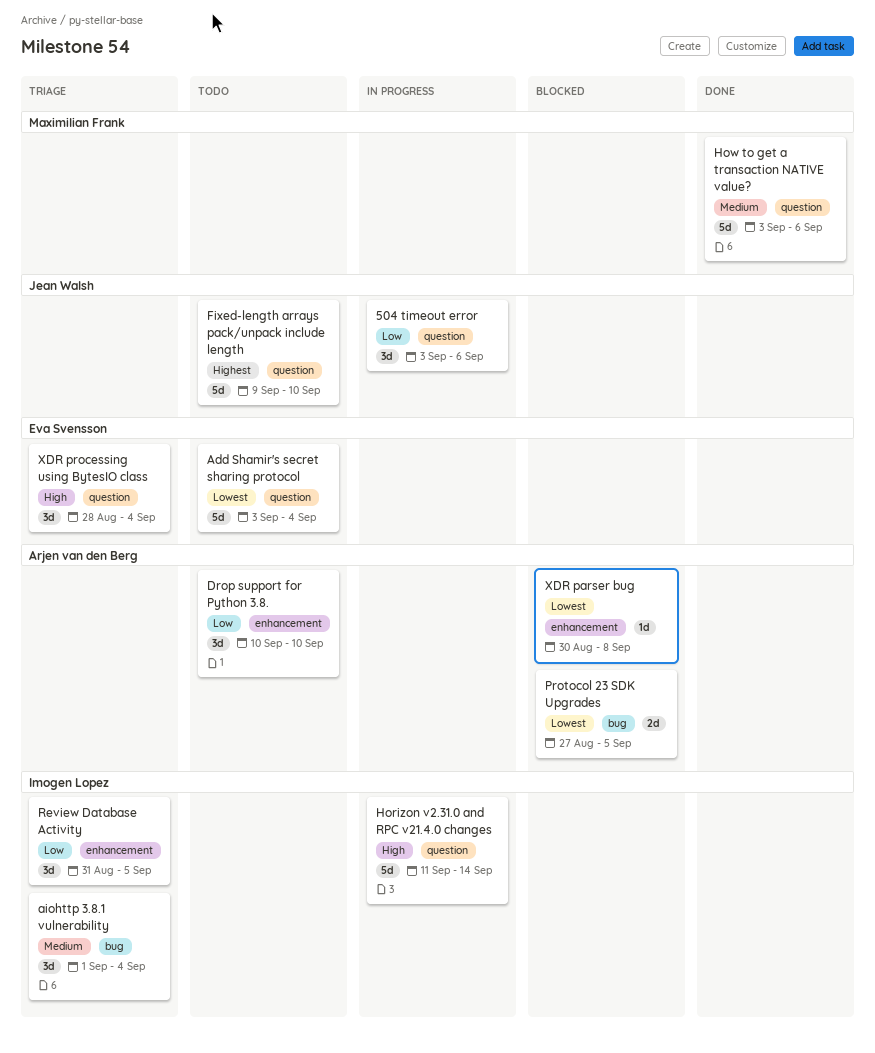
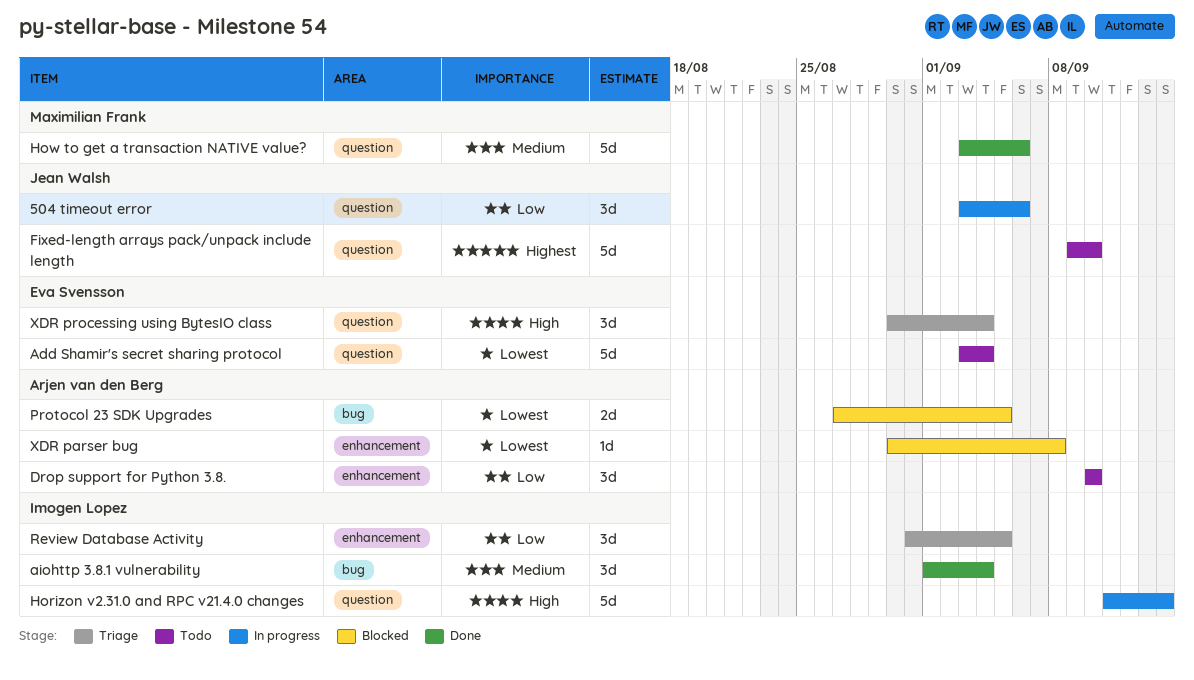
aiohttp 3.8.1 vulnerability, status: Triage -> Done
XDR processing using BytesIO class, start: Aug 28 -> Aug 30

